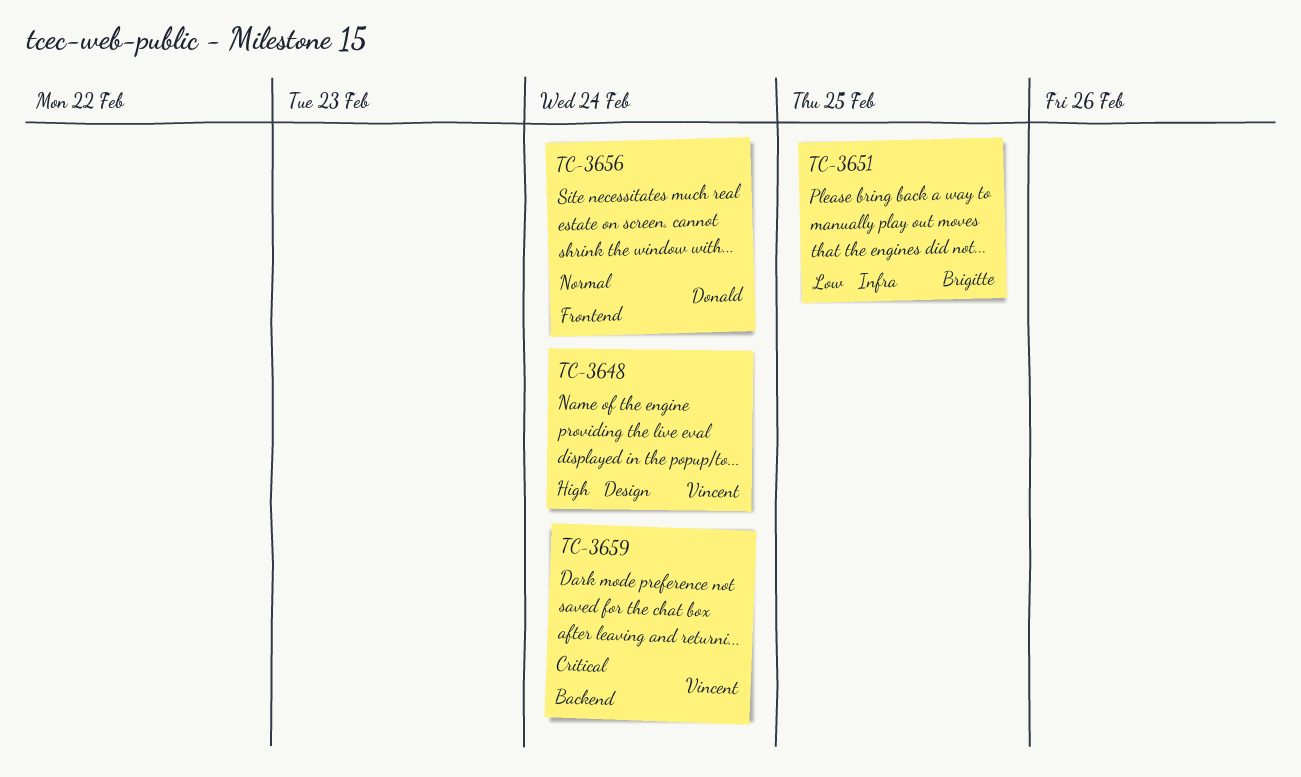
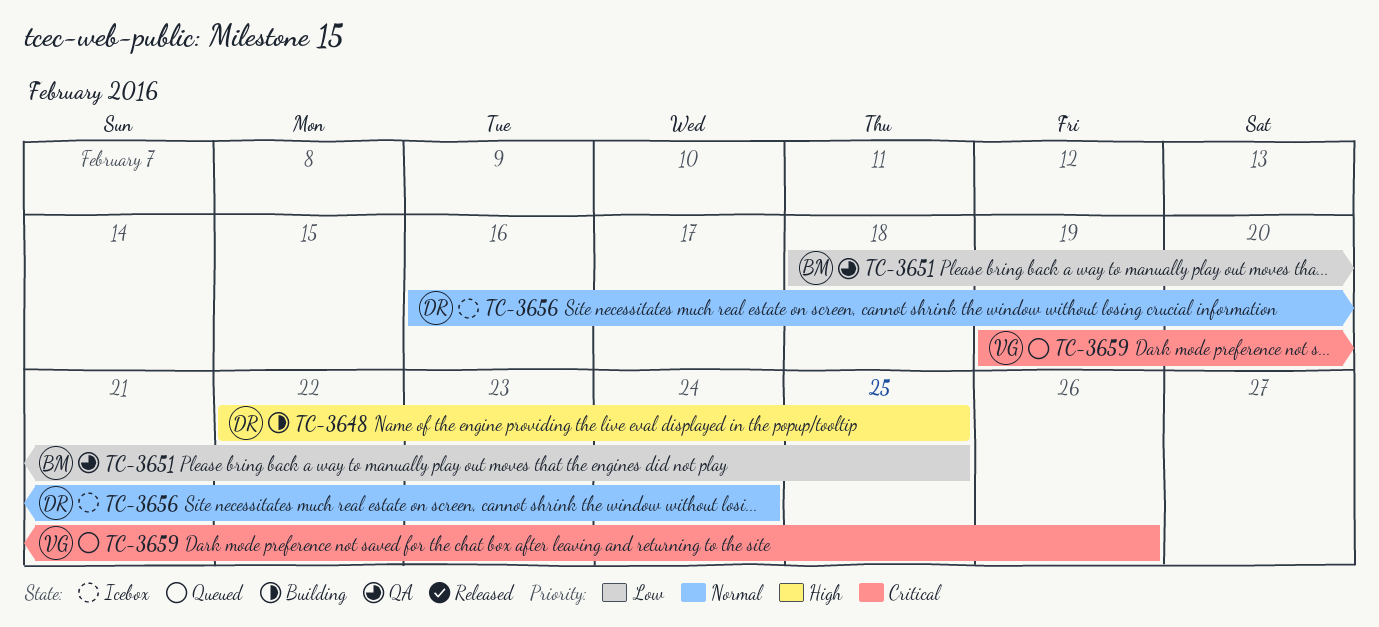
TC-3648, owner: Vincent -> Donald
TC-3648, due: Feb 24 -> Feb 25
TC-3659, due: Feb 24 -> Feb 26

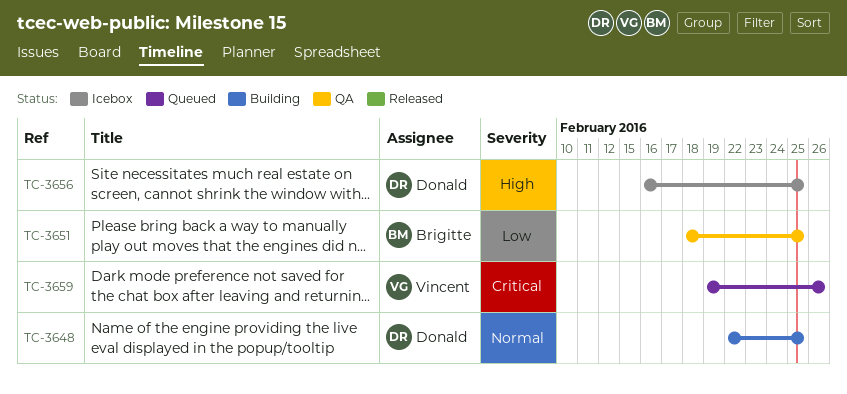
TC-3648, priority: High -> Normal
TC-3656, priority: Normal -> High
TC-3656, due: Feb 24 -> Feb 25

